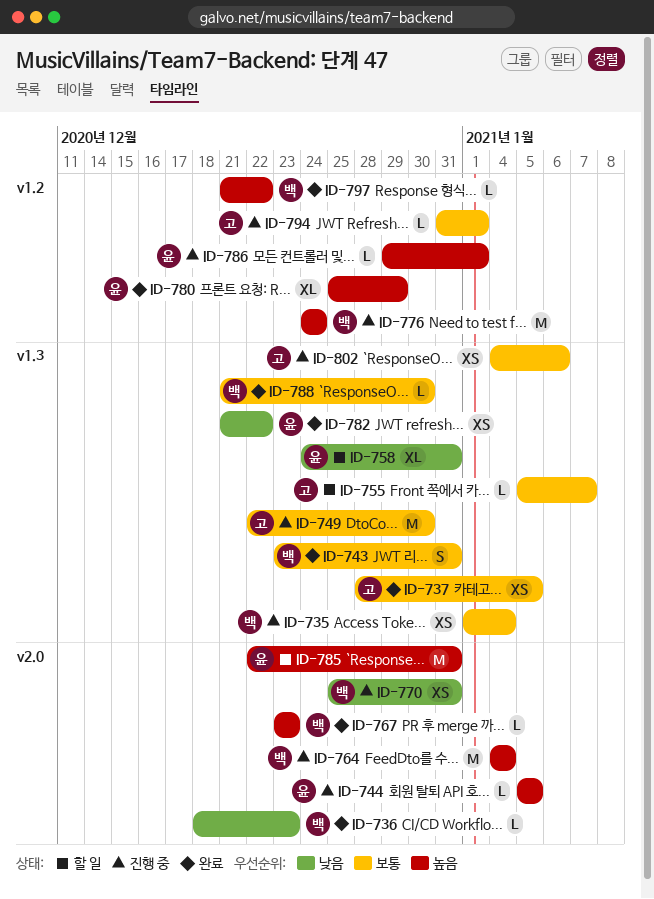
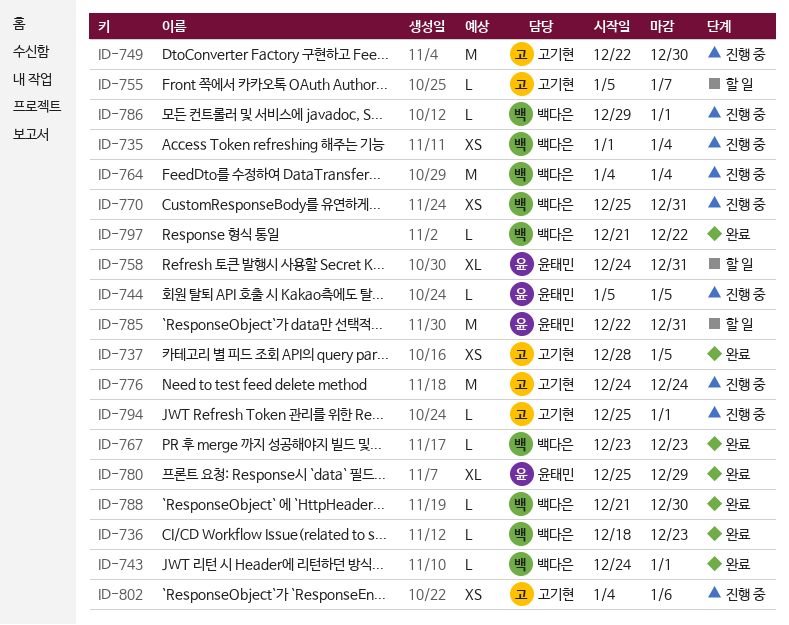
ID-743, estimate: S -> L
ID-743, start: Dec 23 -> Dec 24
ID-743, due: Dec 31 -> Jan 1
ID-776, owner: 백다은 -> 고기현
ID-782: present -> none
ID-786, owner: 윤태민 -> 백다은
ID-794, start: Dec 31 -> Dec 25

